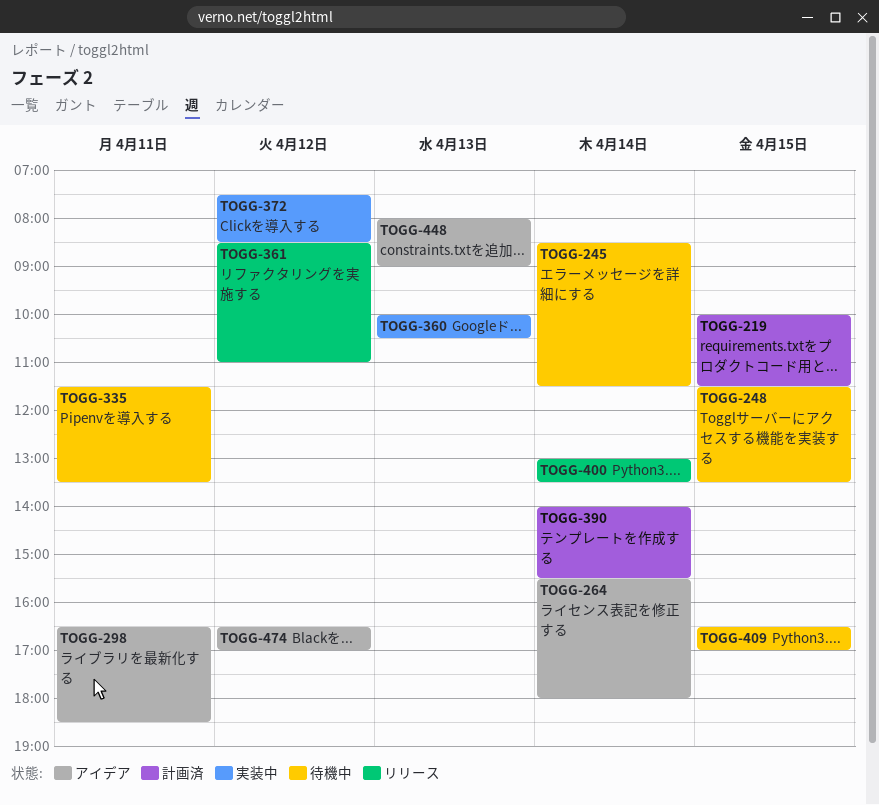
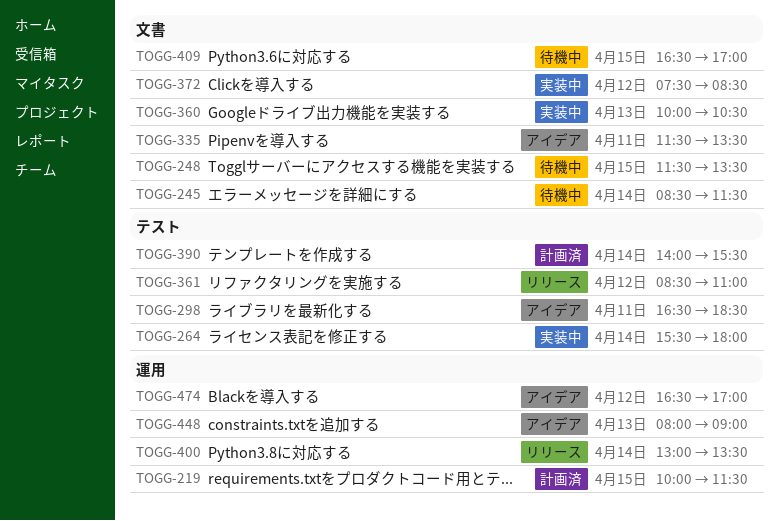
TOGG-264, status: アイデア -> 実装中
TOGG-335, status: 待機中 -> アイデア

